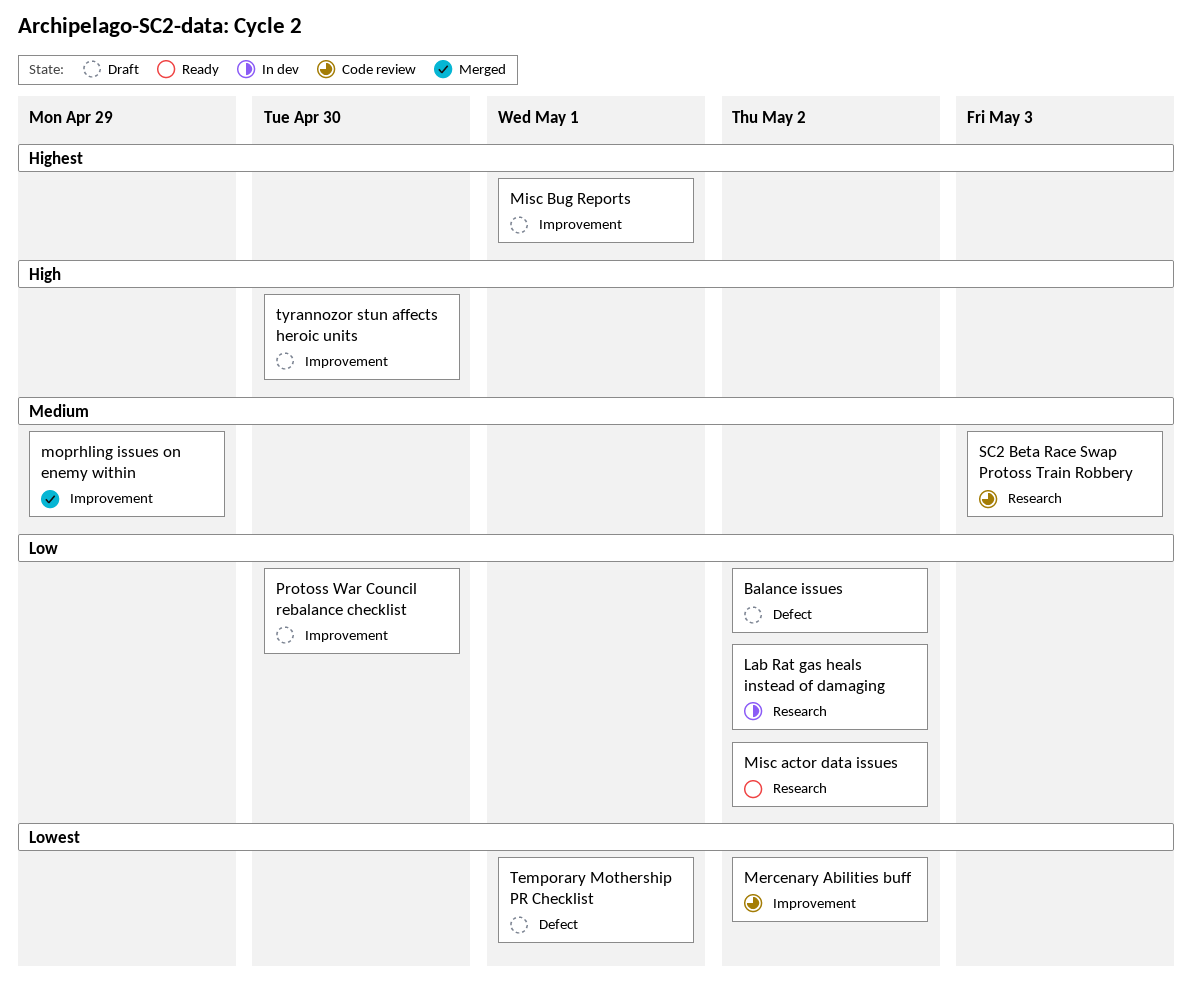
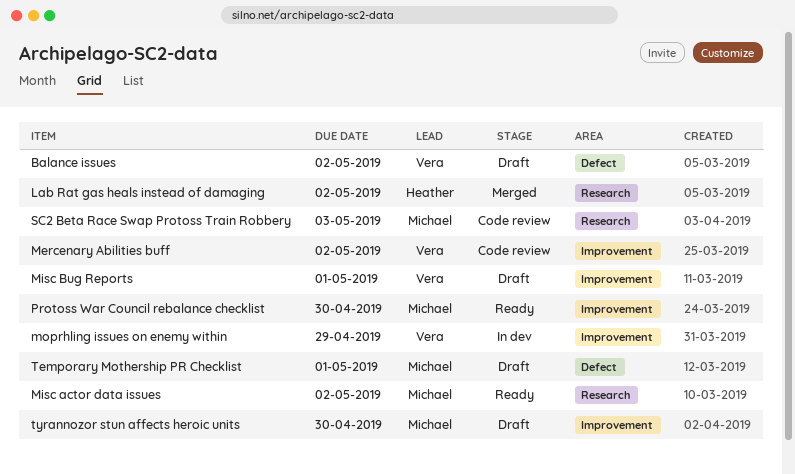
Lab Rat gas heals instead of damaging, status: In dev -> Merged
moprhling issues on enemy within, status: Merged -> In dev
Protoss War Council rebalance checklist, status: Draft -> Ready

